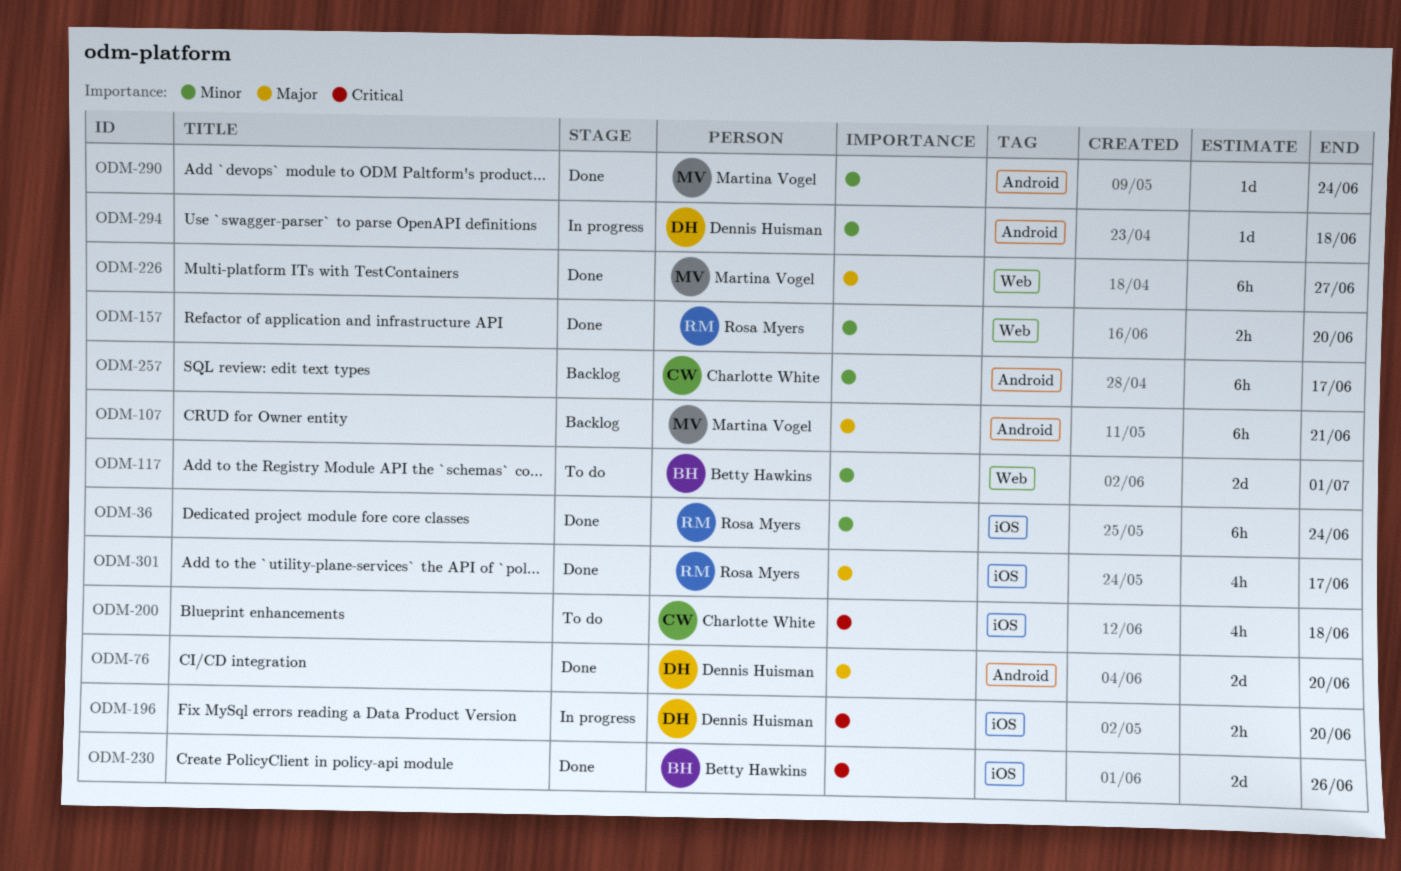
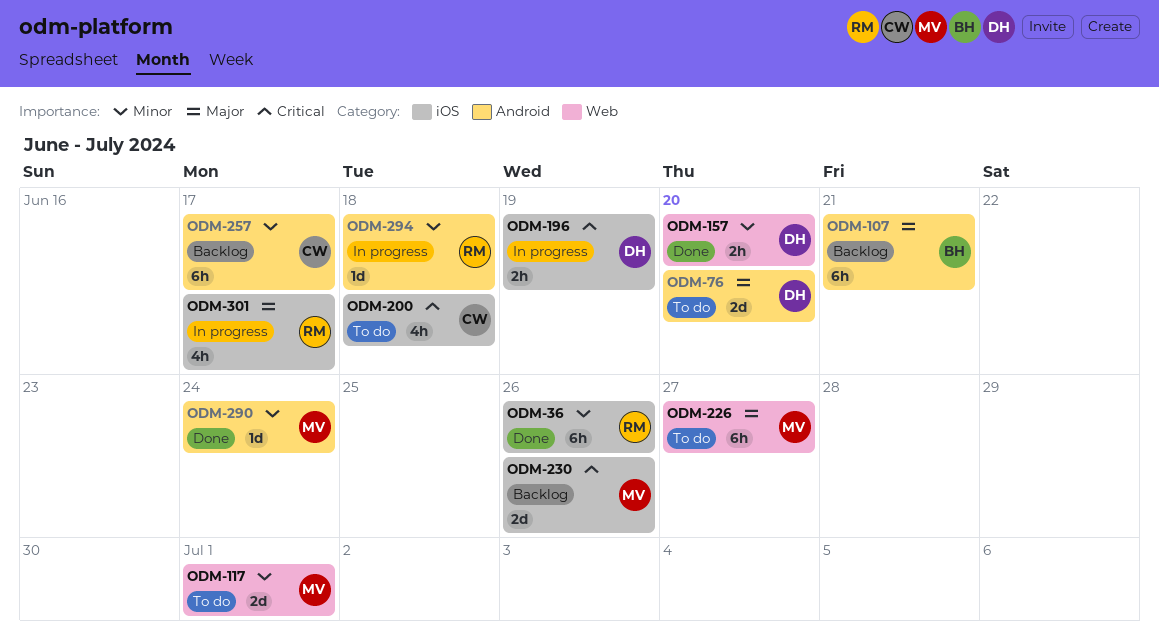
ODM-36, due: Jun 24 -> Jun 26
ODM-76, status: Done -> To do
ODM-107, owner: Martina Vogel -> Betty Hawkins
ODM-117, owner: Betty Hawkins -> Martina Vogel
ODM-157, owner: Rosa Myers -> Dennis Huisman
ODM-196, due: Jun 20 -> Jun 19
ODM-226, status: Done -> To do
ODM-230, status: Done -> Backlog
ODM-230, owner: Betty Hawkins -> Martina Vogel
ODM-294, owner: Dennis Huisman -> Rosa Myers
ODM-301, status: Done -> In progress

